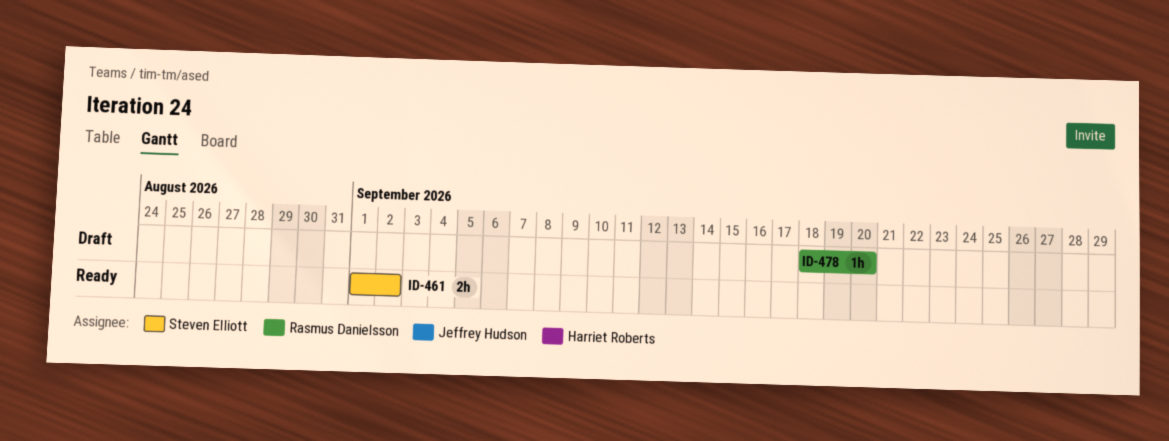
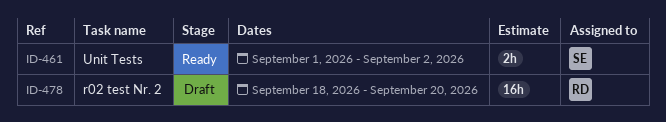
ID-478, estimate: 1h -> 16h

